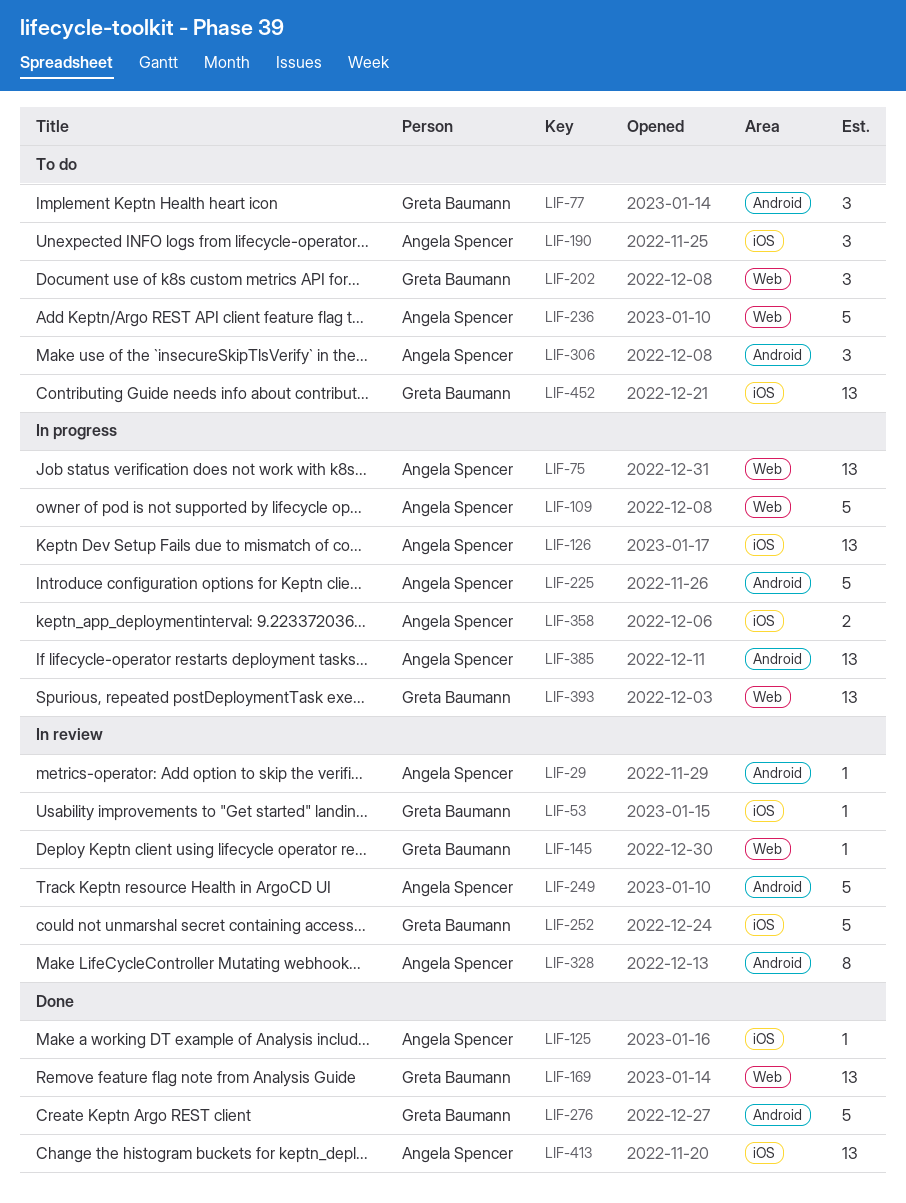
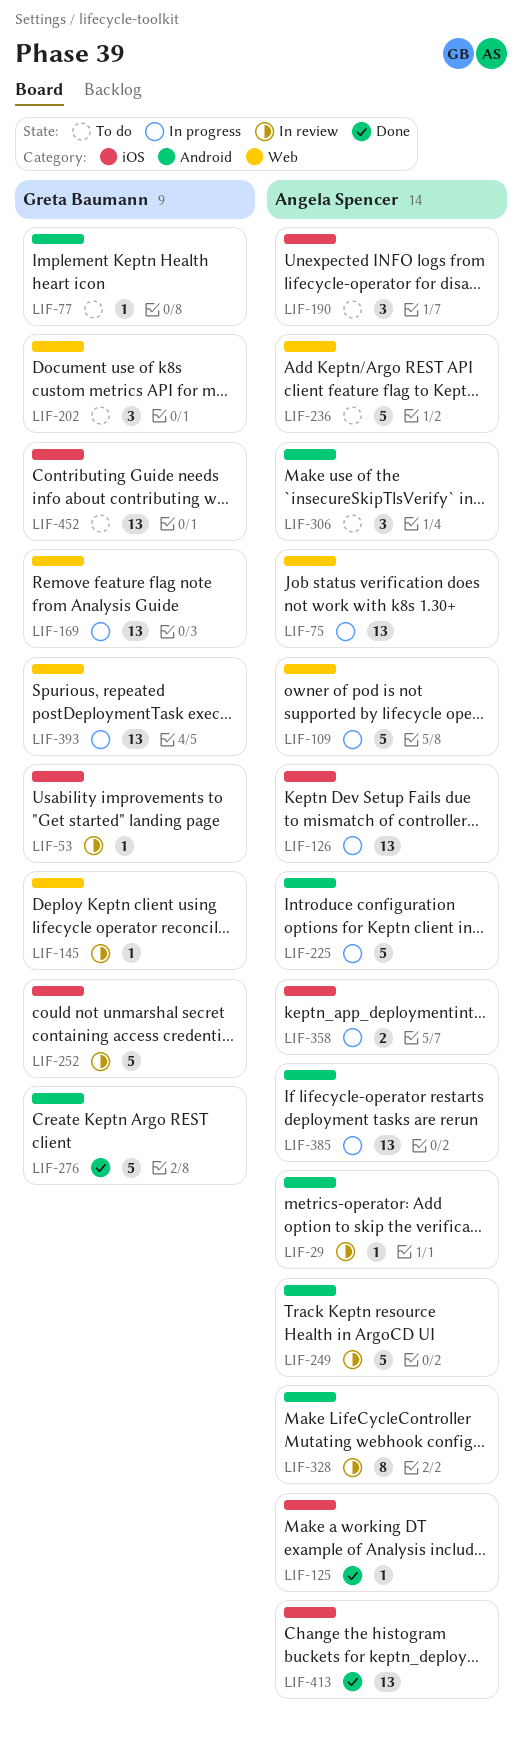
LIF-77, estimate: 3 -> 1
LIF-169, status: Done -> In progress

